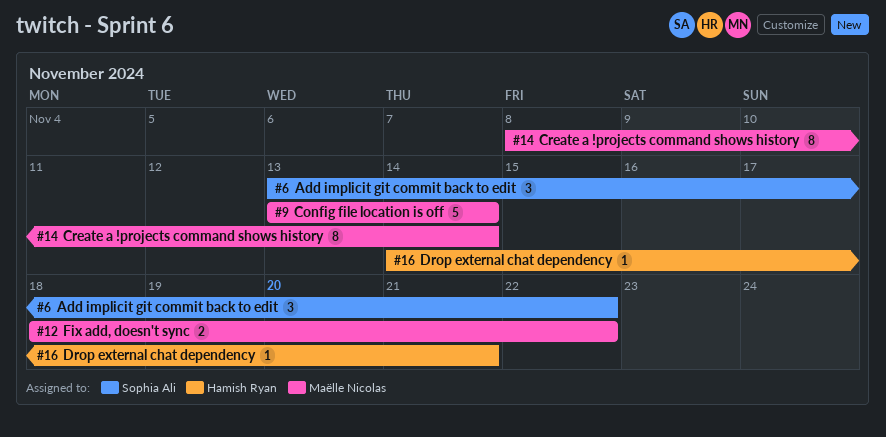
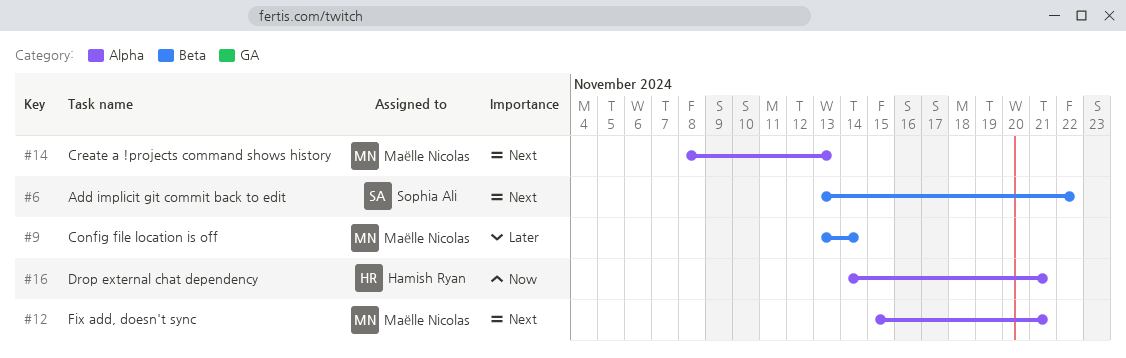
#12, start: Nov 18 -> Nov 15
#12, due: Nov 22 -> Nov 21
#14, due: Nov 14 -> Nov 13

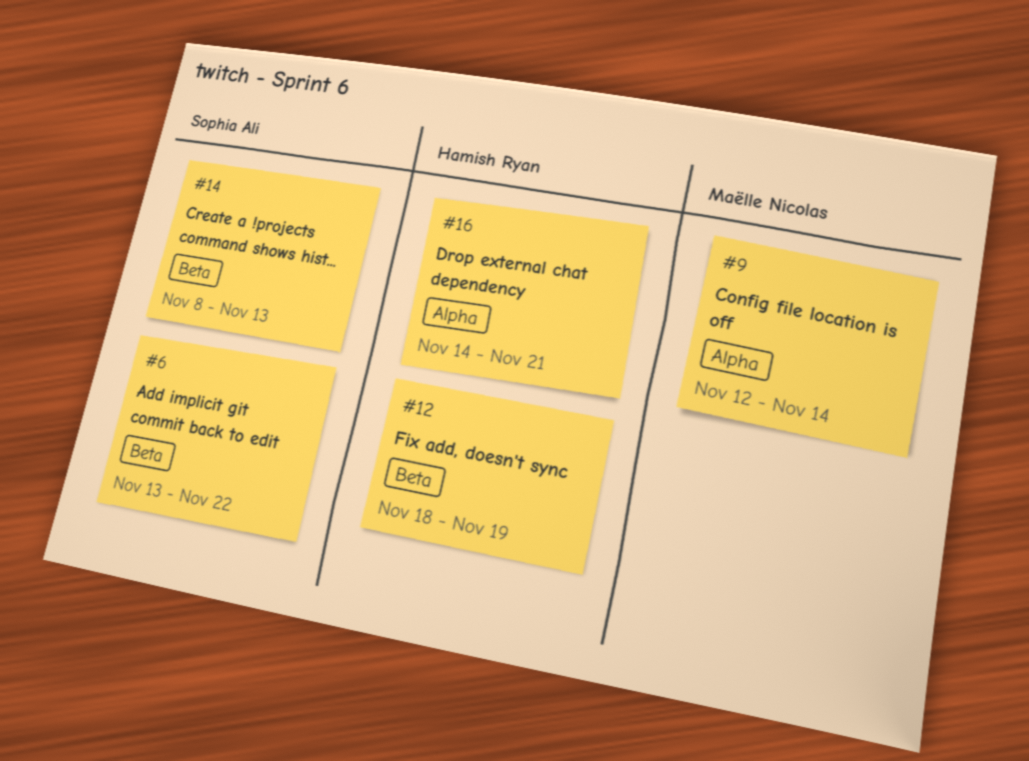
#9, label: Beta -> Alpha
#9, start: Nov 13 -> Nov 12
#12, owner: Maëlle Nicolas -> Hamish Ryan
#12, label: Alpha -> Beta
#12, start: Nov 15 -> Nov 18
#12, due: Nov 21 -> Nov 19
#14, owner: Maëlle Nicolas -> Sophia Ali
#14, label: Alpha -> Beta

